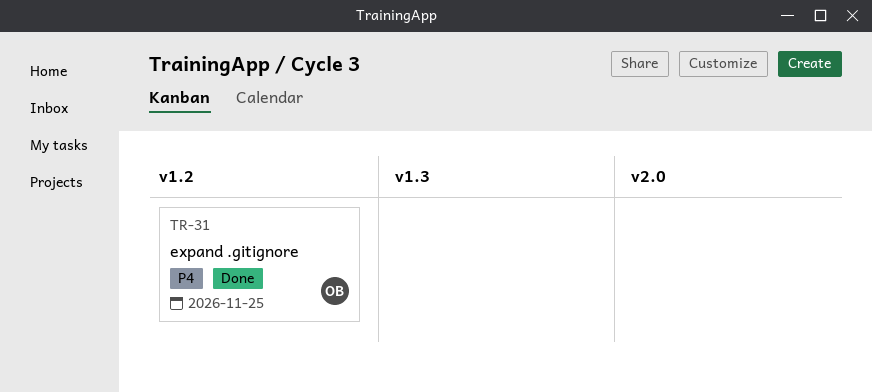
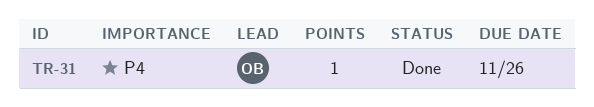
TR-31, due: Nov 25 -> Nov 26

